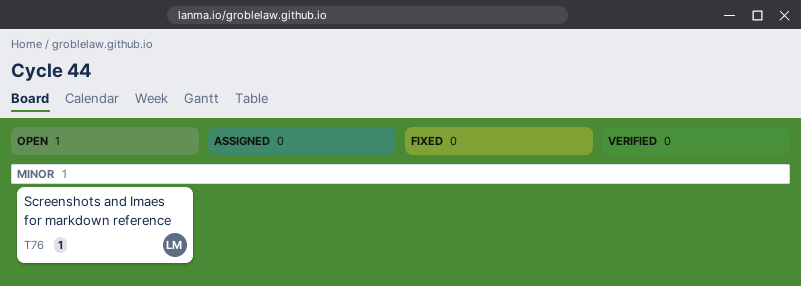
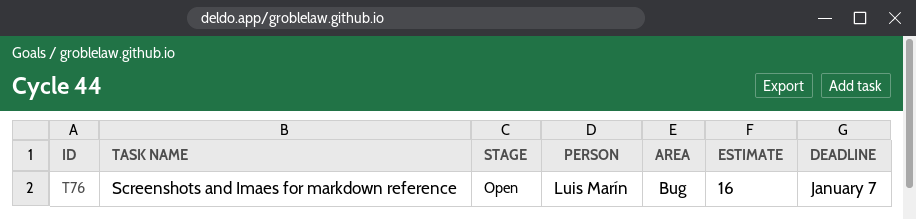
T76, estimate: 1 -> 16

